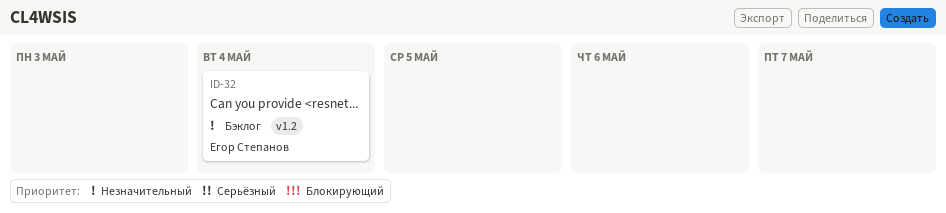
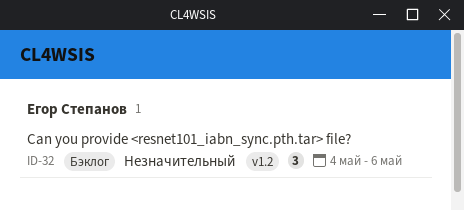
ID-32, due: May 4 -> May 6

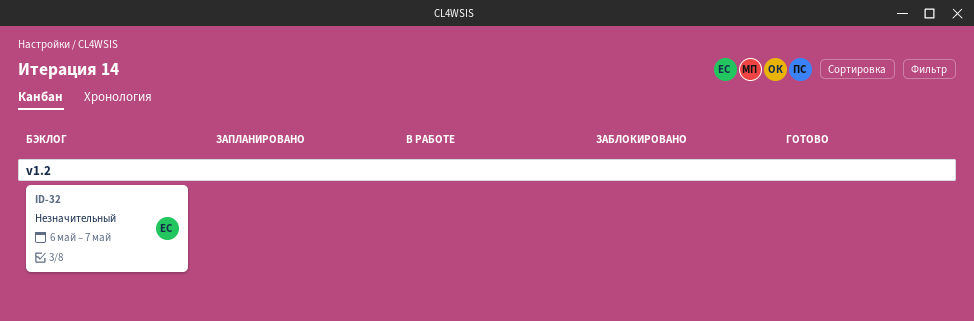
ID-32, start: May 4 -> May 6
ID-32, due: May 6 -> May 7

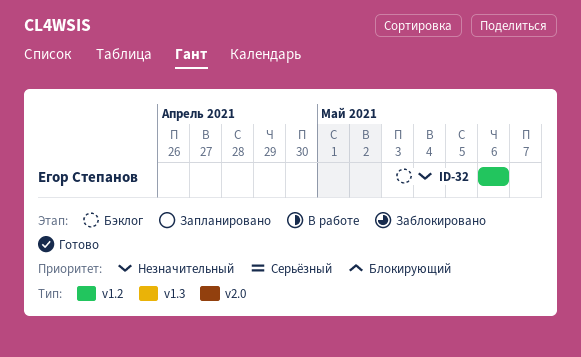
ID-32, due: May 7 -> May 6

